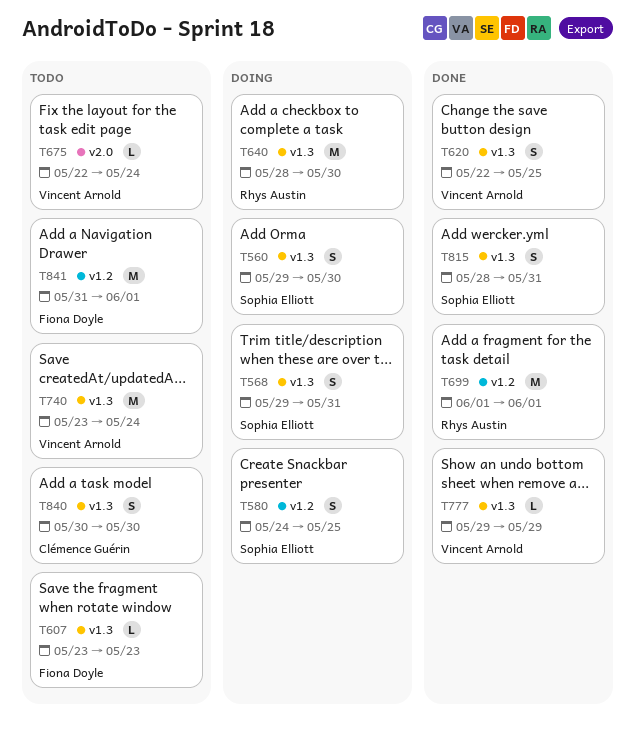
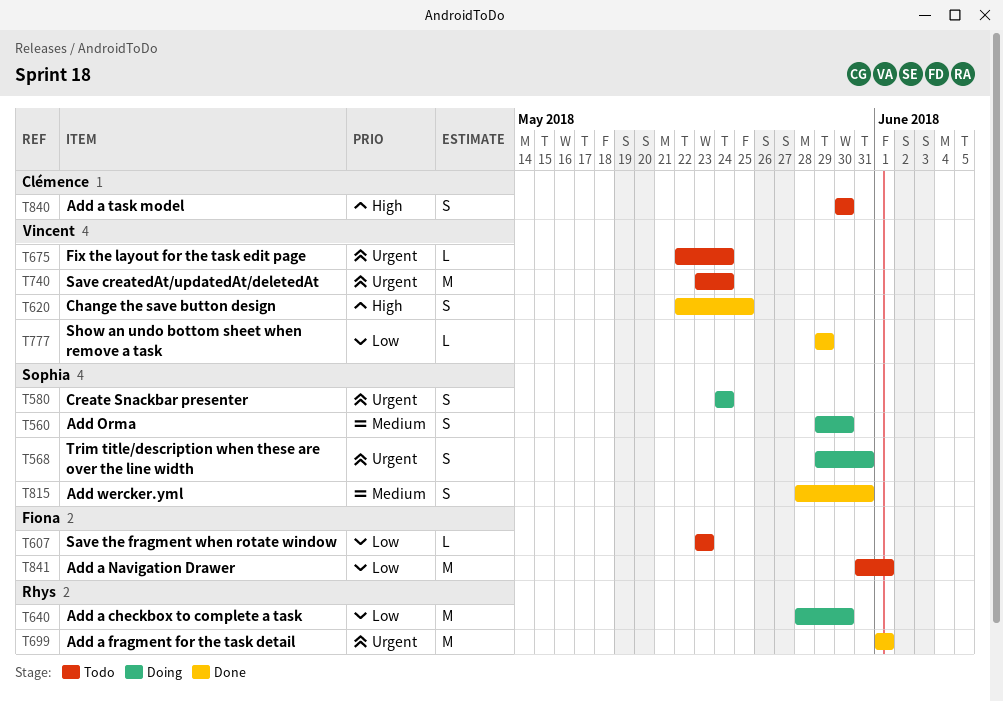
T580, due: May 25 -> May 24

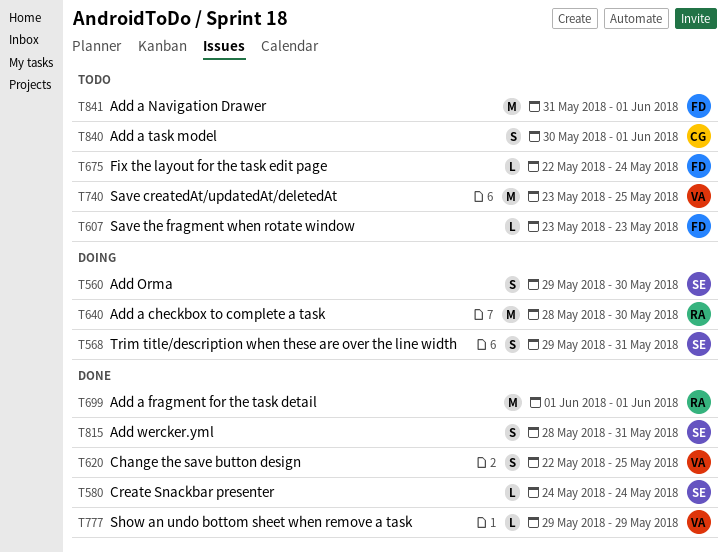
T580, status: Doing -> Done
T580, estimate: S -> L
T675, owner: Vincent -> Fiona
T740, due: May 24 -> May 25
T840, due: May 30 -> Jun 1

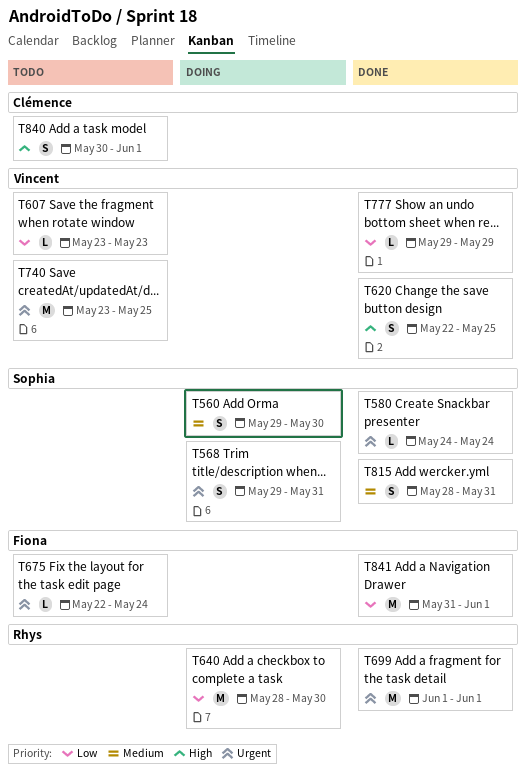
T607, owner: Fiona -> Vincent
T841, status: Todo -> Done

